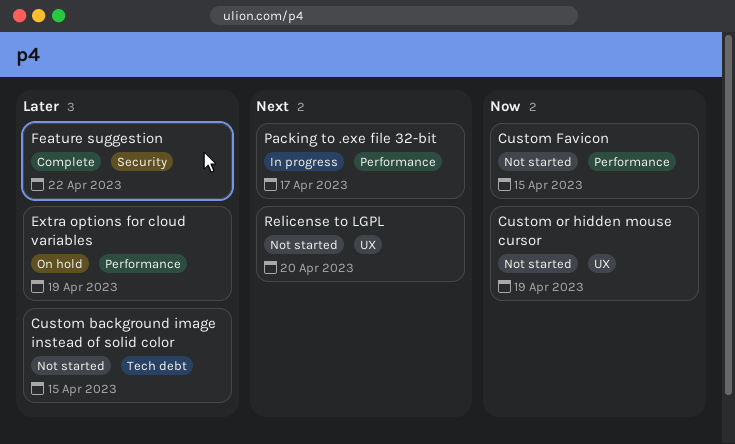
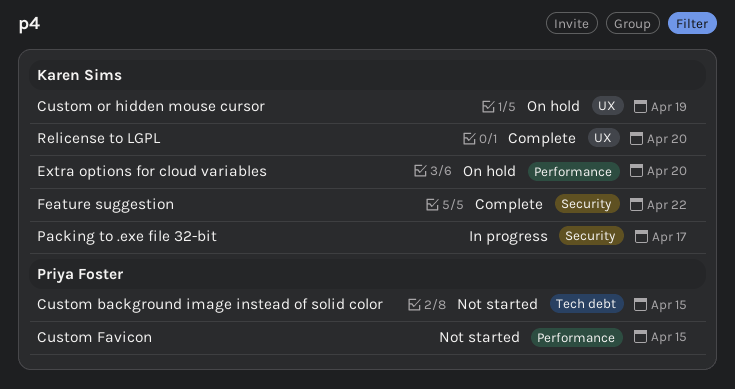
Custom or hidden mouse cursor, status: Not started -> On hold
Extra options for cloud variables, due: Apr 19 -> Apr 20
Packing to .exe file 32-bit, label: Performance -> Security
Relicense to LGPL, status: Not started -> Complete

